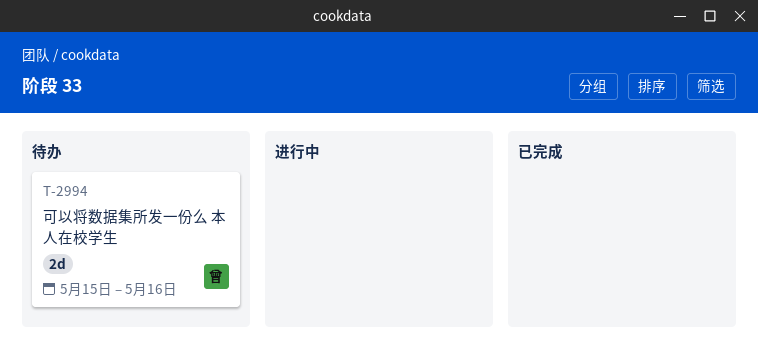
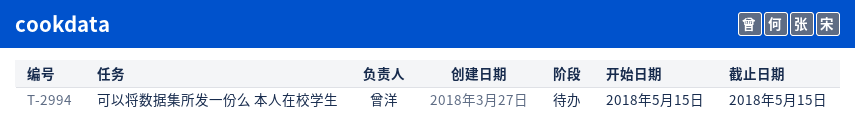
T-2994, due: May 16 -> May 15

